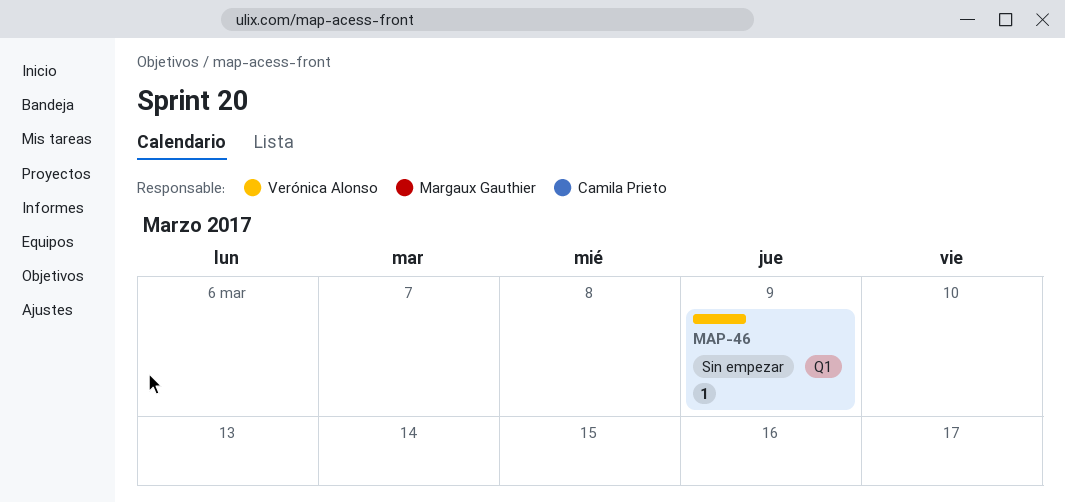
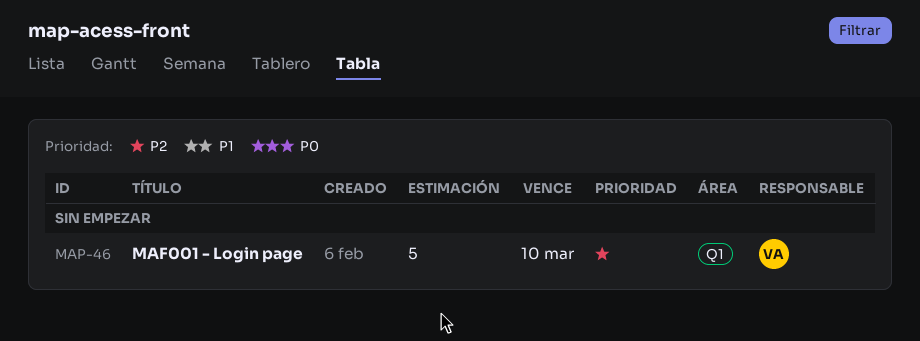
MAP-46, estimate: 1 -> 5
MAP-46, due: Mar 9 -> Mar 10

